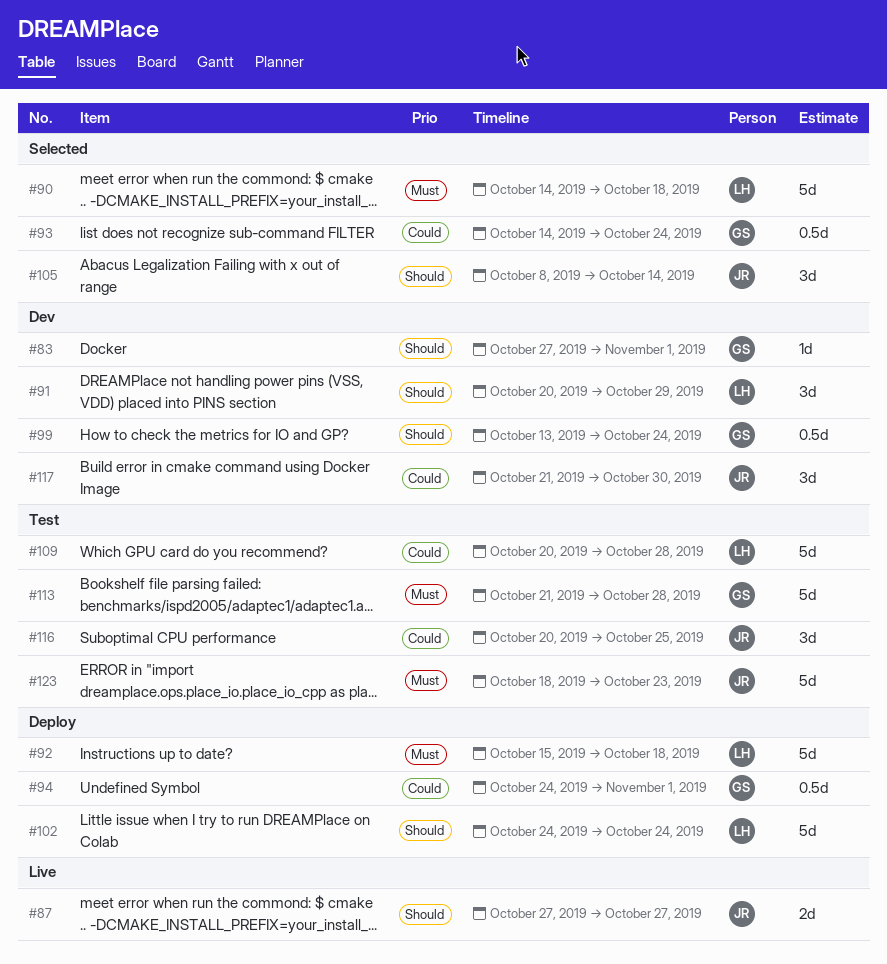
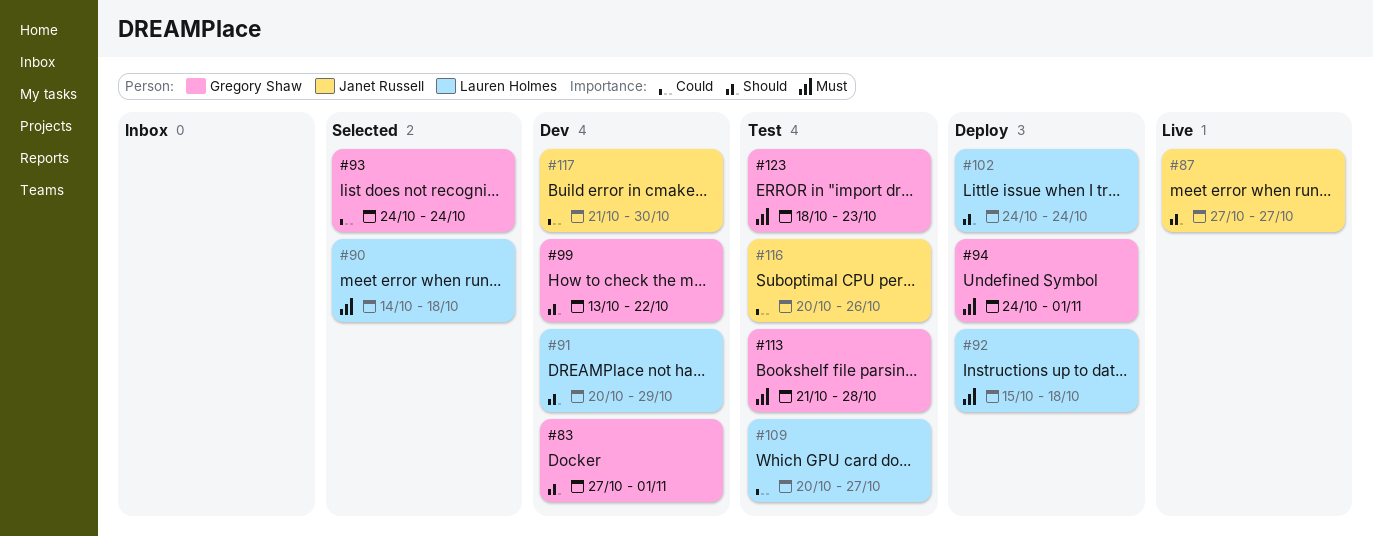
#93, start: Oct 14 -> Oct 24
#94, priority: Could -> Must
#99, due: Oct 24 -> Oct 22
#105: present -> none
#109, due: Oct 28 -> Oct 27
#116, due: Oct 25 -> Oct 26
#123, owner: Janet Russell -> Gregory Shaw

